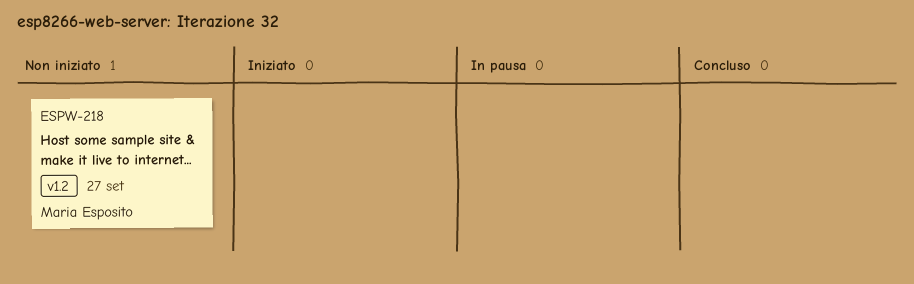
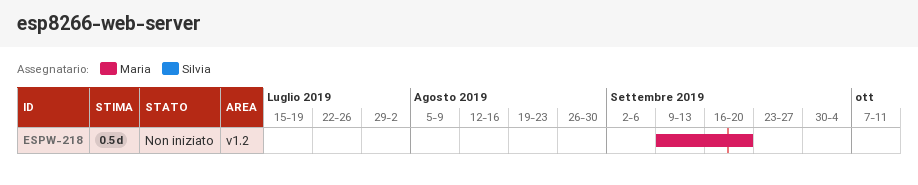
ESPW-218, due: Sep 27 -> Sep 20

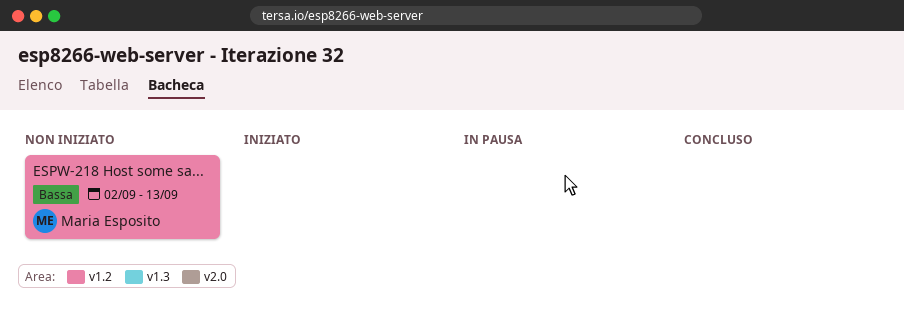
ESPW-218, start: Sep 9 -> Sep 2
ESPW-218, due: Sep 20 -> Sep 13

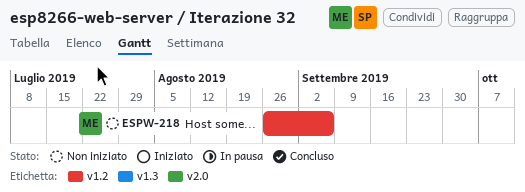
ESPW-218, start: Sep 2 -> Aug 26
ESPW-218, due: Sep 13 -> Sep 6

